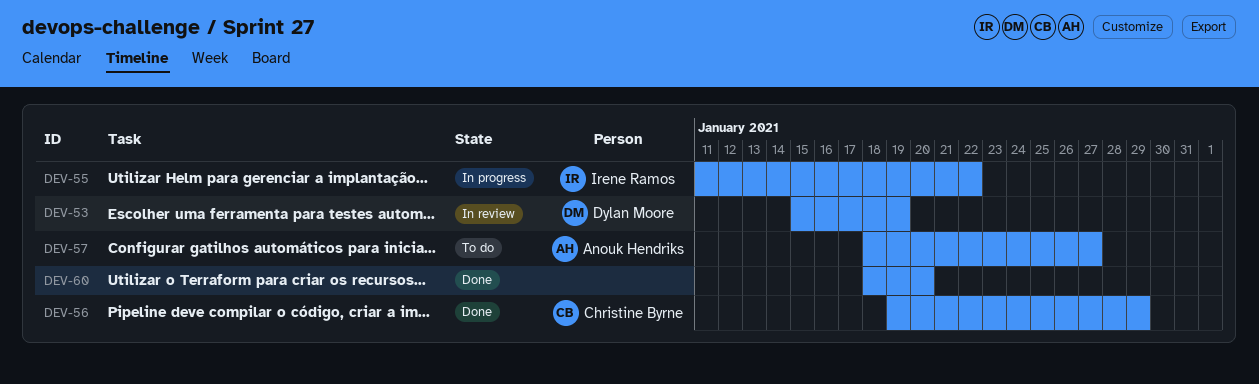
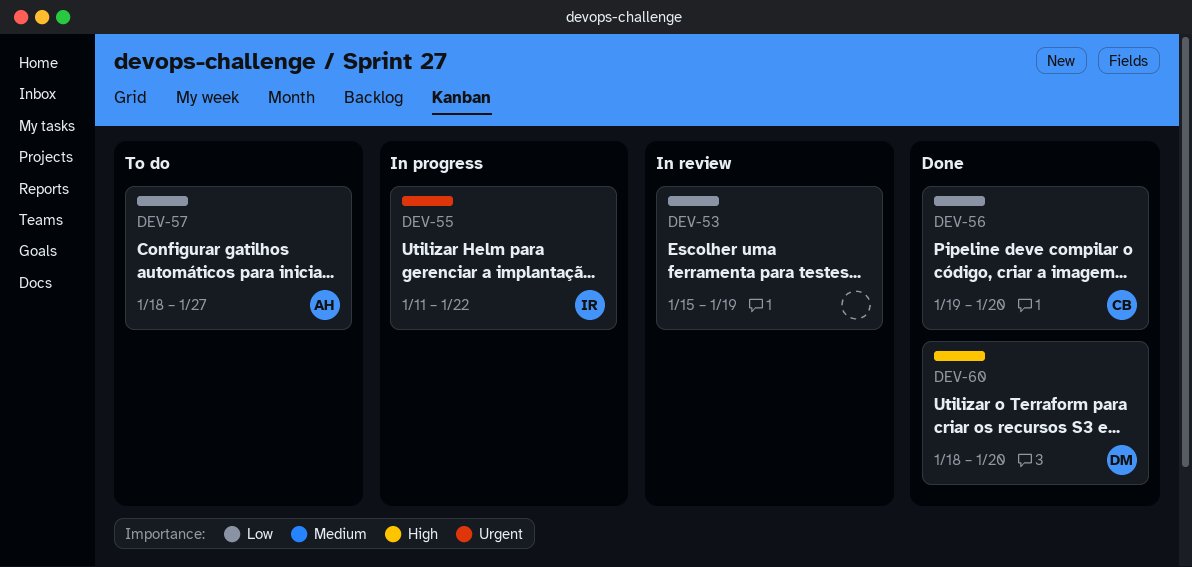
DEV-53, owner: Dylan Moore -> none
DEV-56, due: Jan 29 -> Jan 20
DEV-60, owner: none -> Dylan Moore

